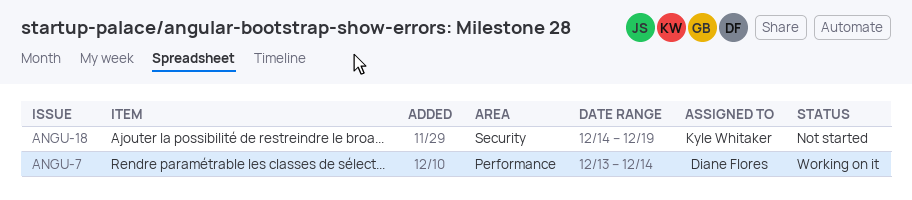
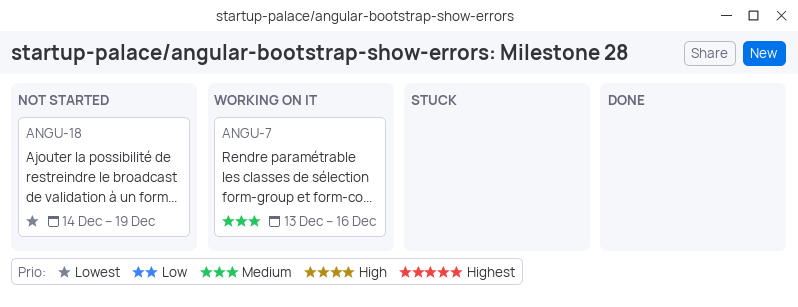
ANGU-7, due: Dec 14 -> Dec 16

